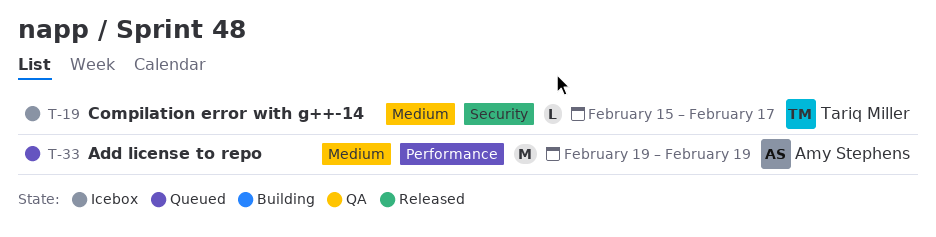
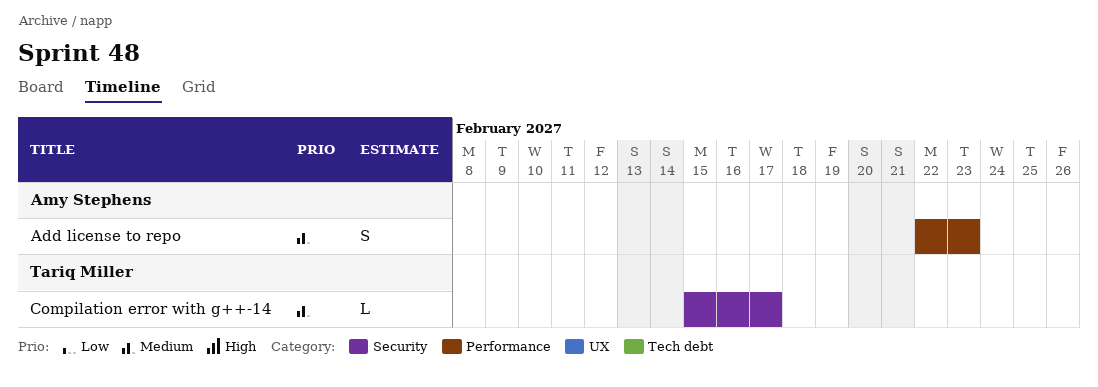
Add license to repo, estimate: M -> S
Add license to repo, start: Feb 19 -> Feb 22
Add license to repo, due: Feb 19 -> Feb 23

